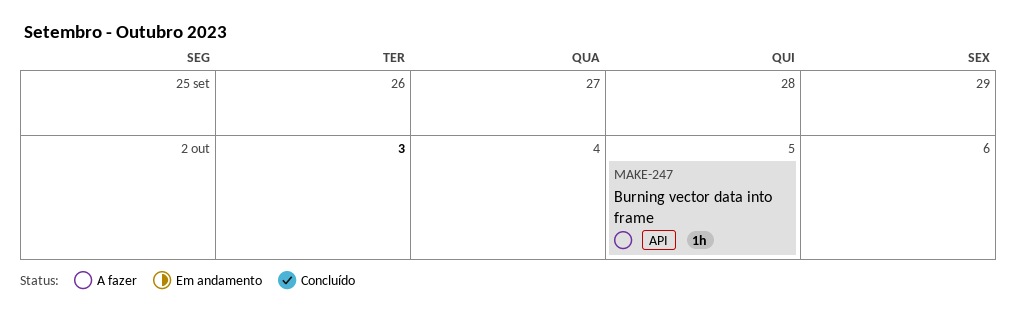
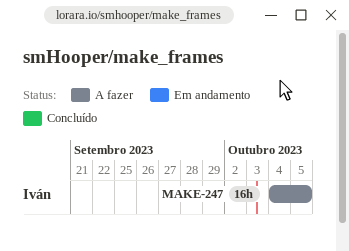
MAKE-247, estimate: 1h -> 16h

